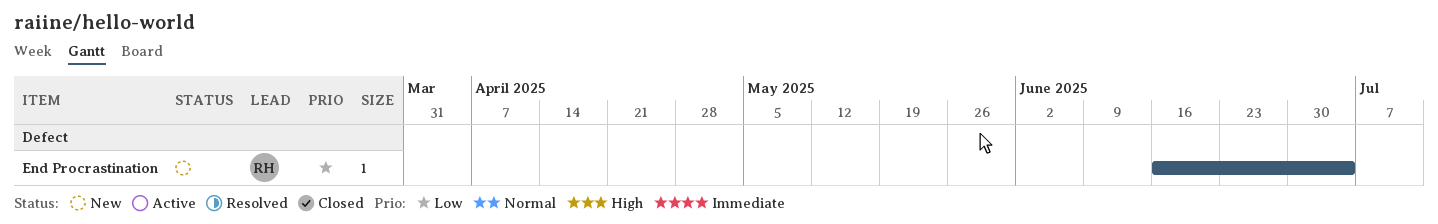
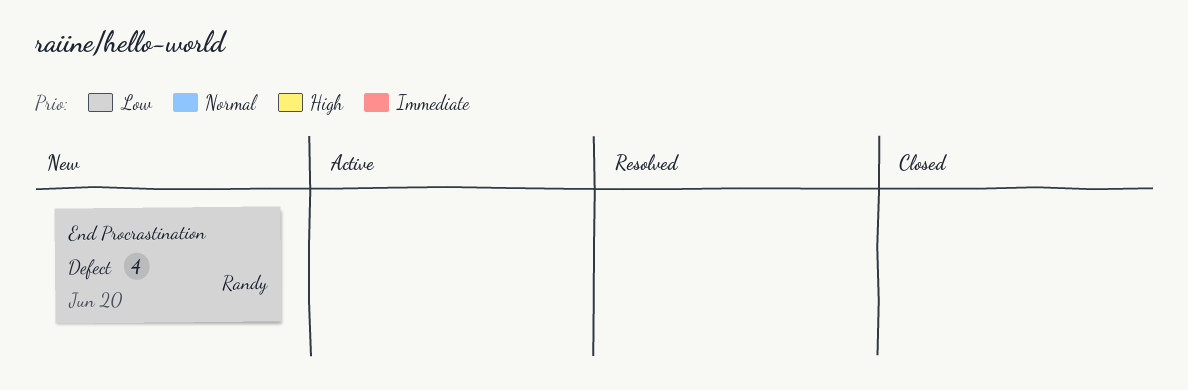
End Procrastination, estimate: 1 -> 4
End Procrastination, due: Jul 4 -> Jun 20

